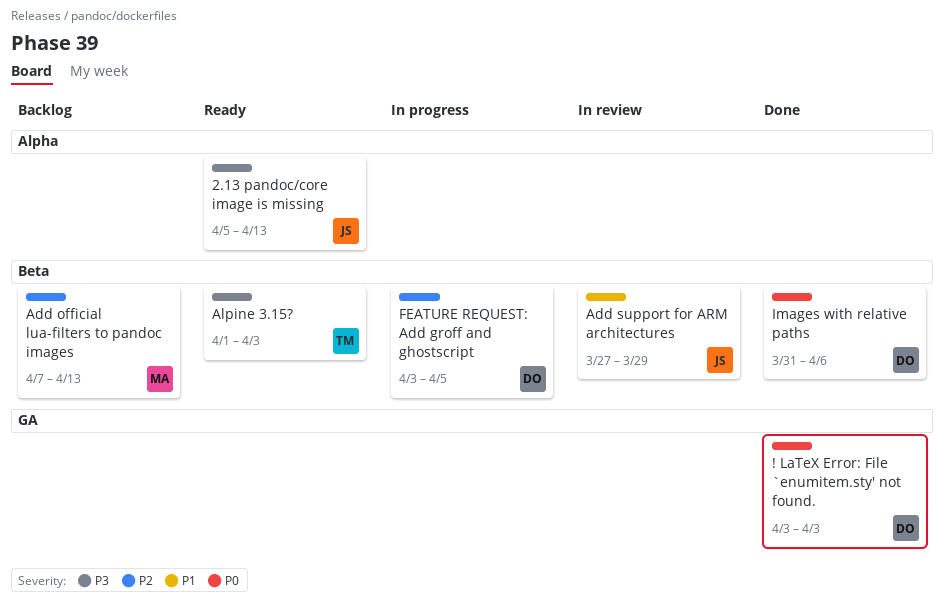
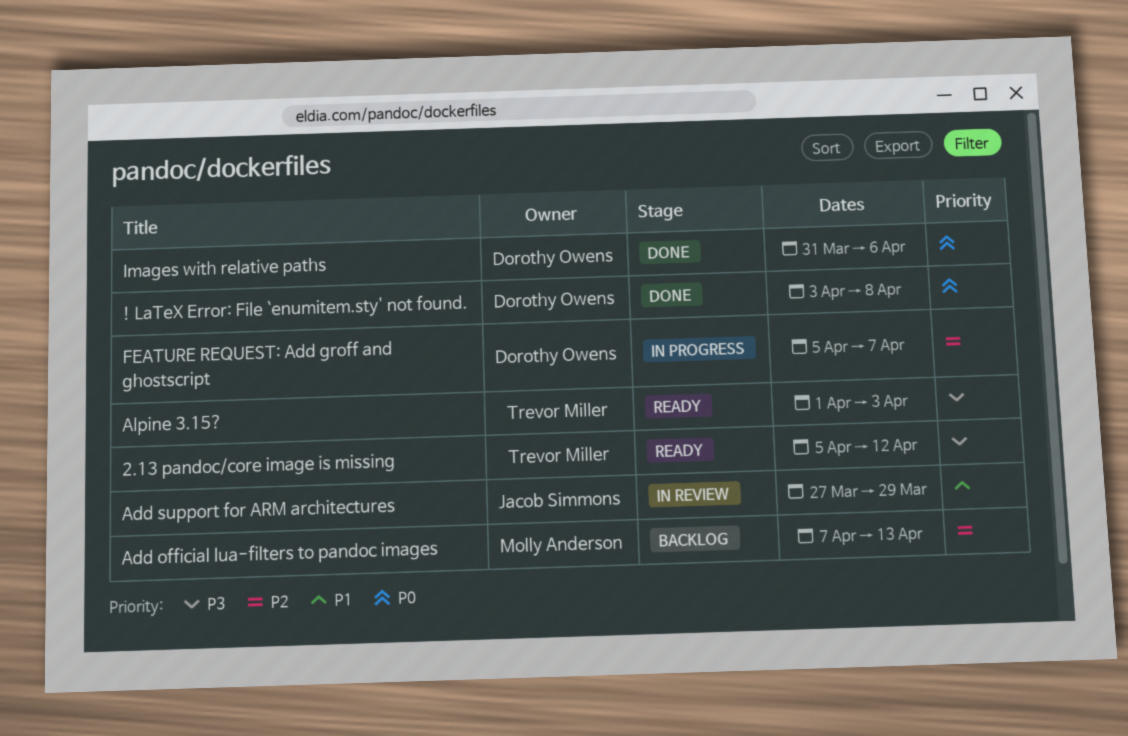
! LaTeX Error: File `enumitem.sty' not found., due: Apr 3 -> Apr 8
2.13 pandoc/core image is missing, owner: Jacob Simmons -> Trevor Miller
2.13 pandoc/core image is missing, due: Apr 13 -> Apr 12
FEATURE REQUEST: Add groff and ghostscript, start: Apr 3 -> Apr 5
FEATURE REQUEST: Add groff and ghostscript, due: Apr 5 -> Apr 7

